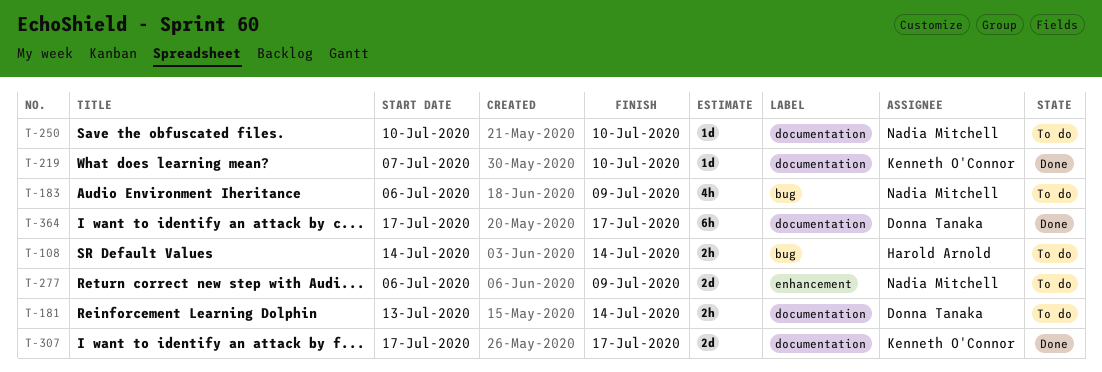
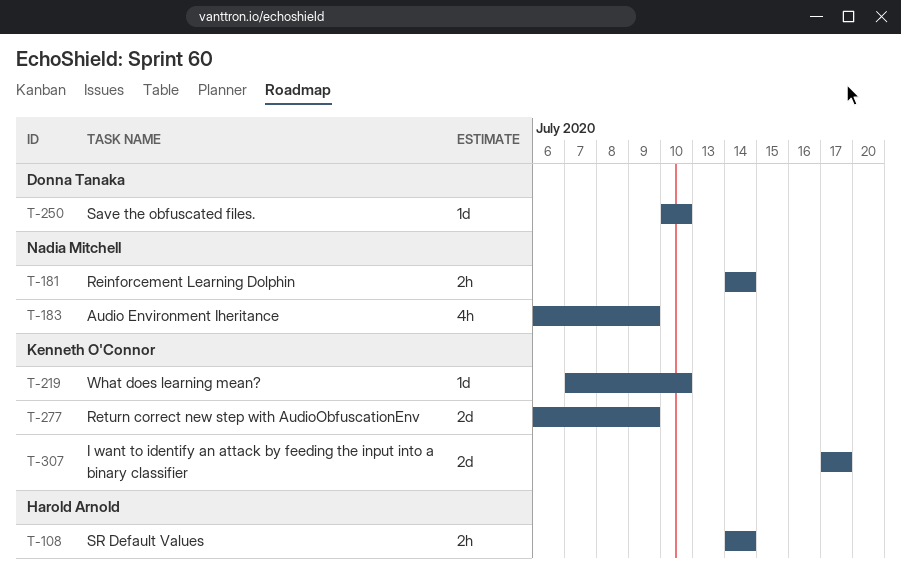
T-181, owner: Donna Tanaka -> Nadia Mitchell
T-181, start: Jul 13 -> Jul 14
T-250, owner: Nadia Mitchell -> Donna Tanaka
T-277, owner: Nadia Mitchell -> Kenneth O'Connor
T-364: present -> none

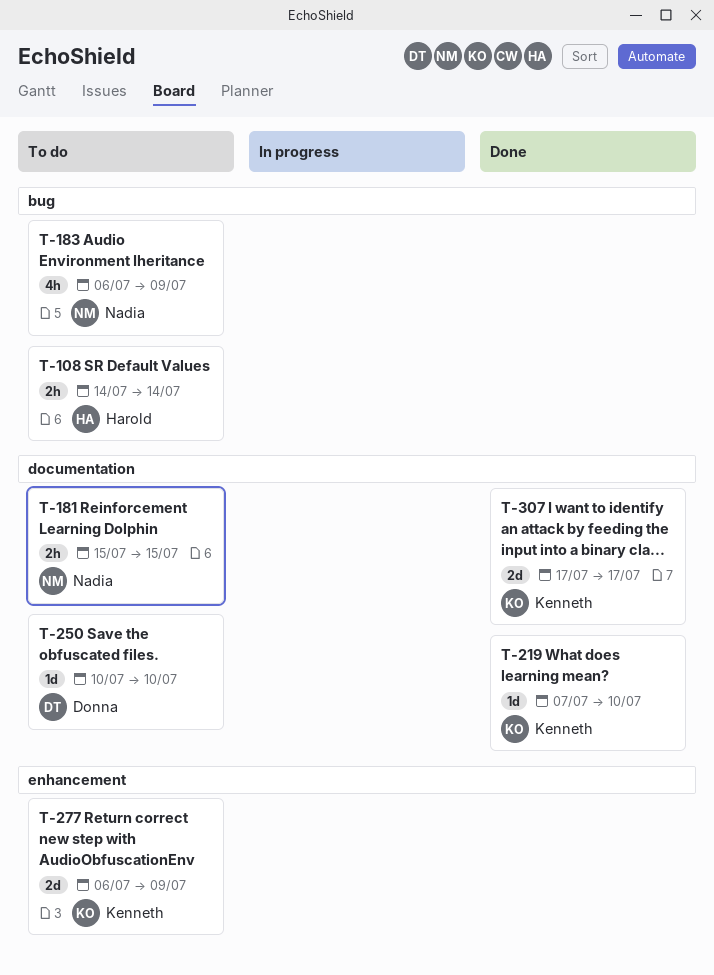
T-181, start: Jul 14 -> Jul 15
T-181, due: Jul 14 -> Jul 15

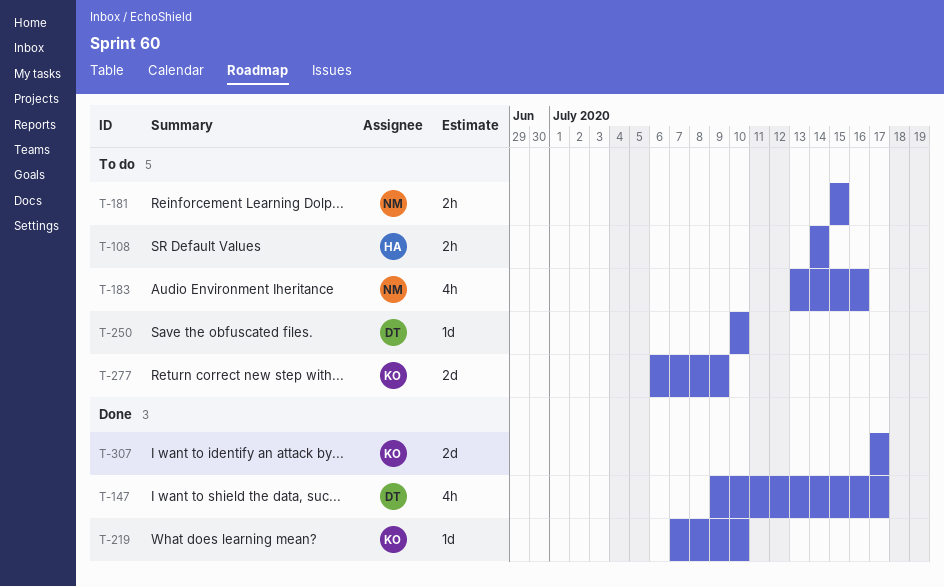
T-147: none -> present
T-183, start: Jul 6 -> Jul 13
T-183, due: Jul 9 -> Jul 16

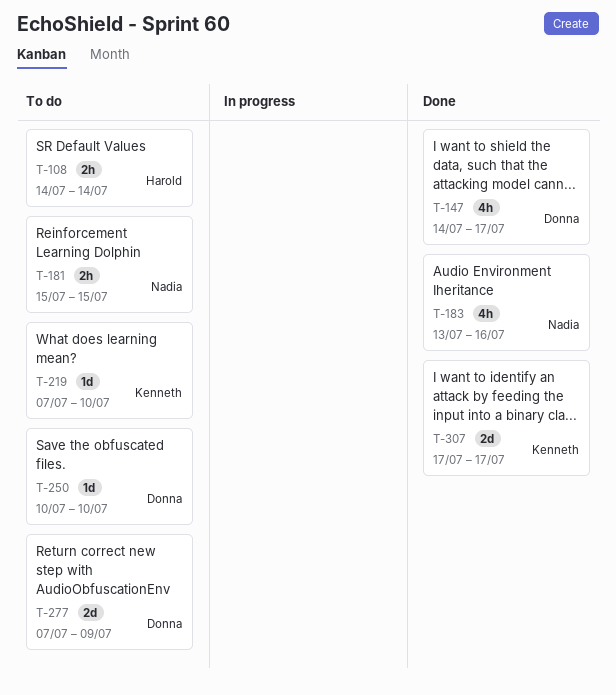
T-147, start: Jul 9 -> Jul 14
T-183, status: To do -> Done
T-219, status: Done -> To do
T-277, owner: Kenneth -> Donna
T-277, start: Jul 6 -> Jul 7

